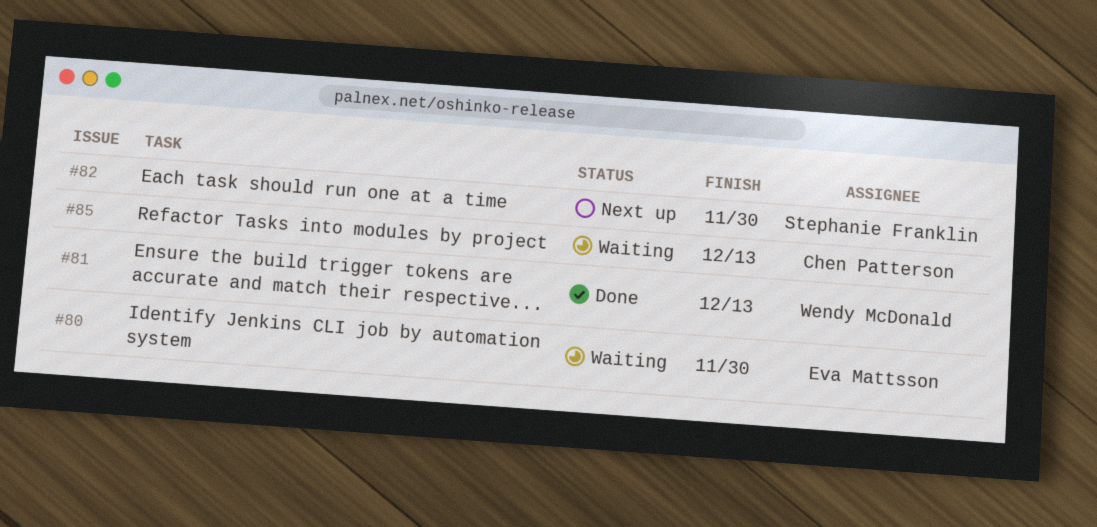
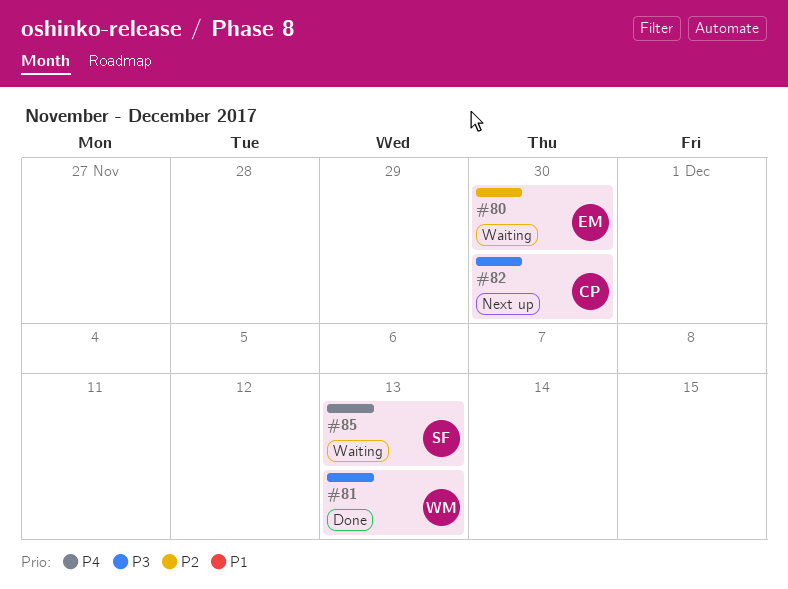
#82, owner: Stephanie Franklin -> Chen Patterson
#85, owner: Chen Patterson -> Stephanie Franklin

